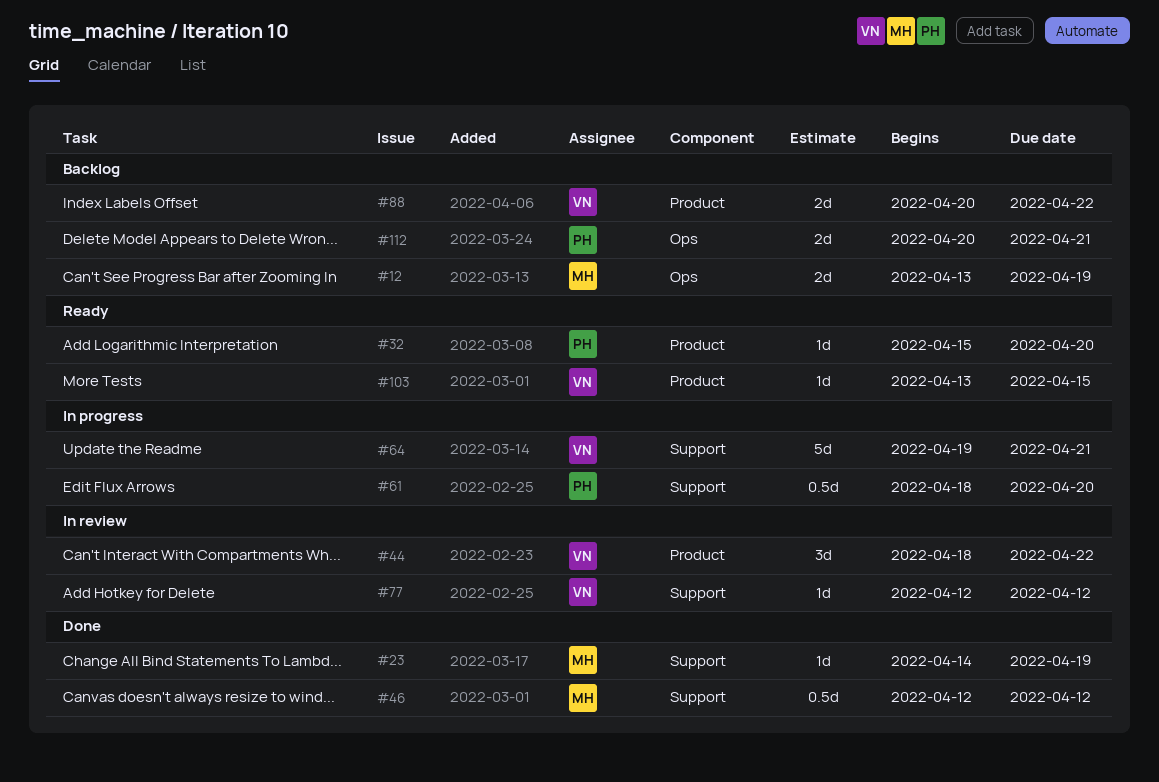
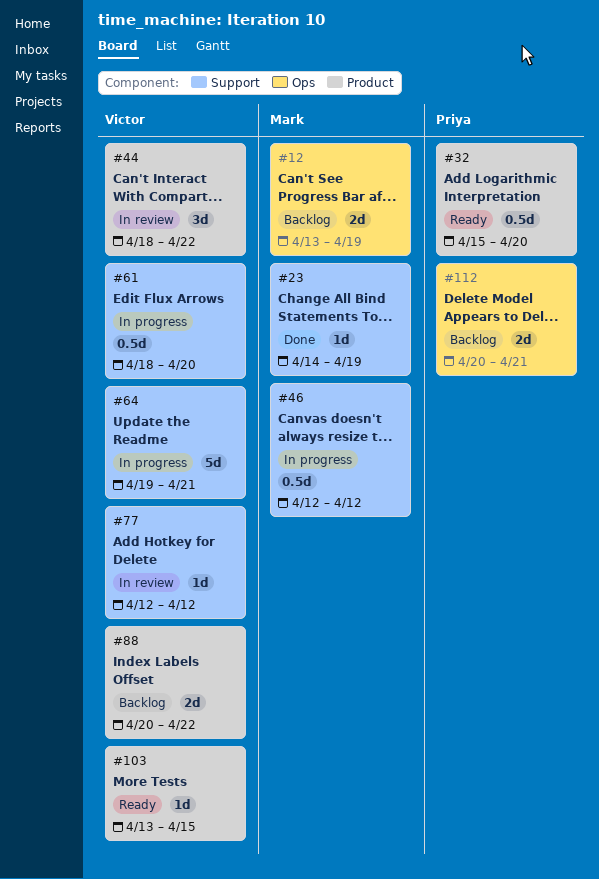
#32, estimate: 1d -> 0.5d
#46, status: Done -> In progress
#61, owner: Priya -> Victor

